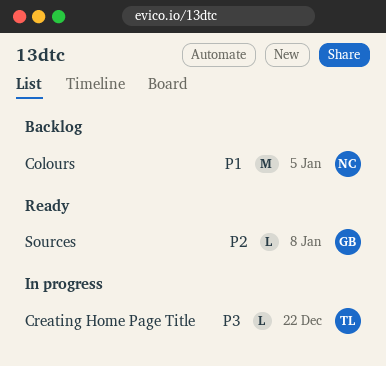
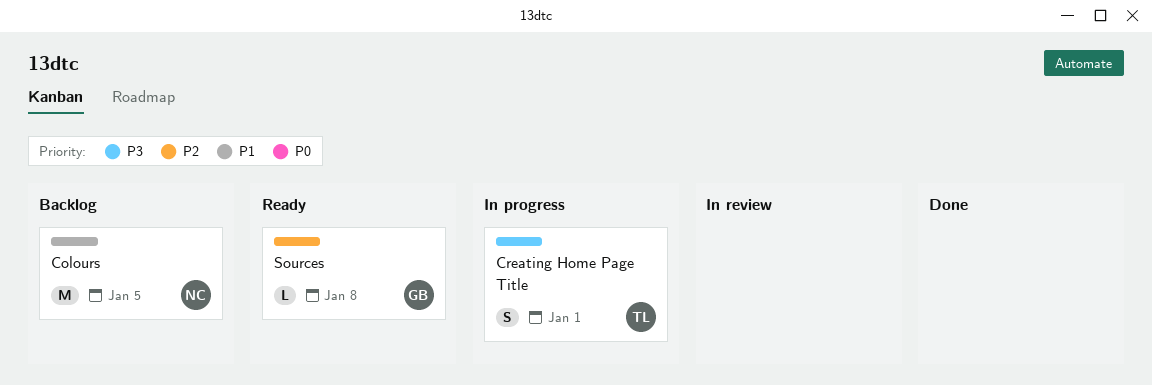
Creating Home Page Title, estimate: L -> S
Creating Home Page Title, due: Dec 22 -> Jan 1

